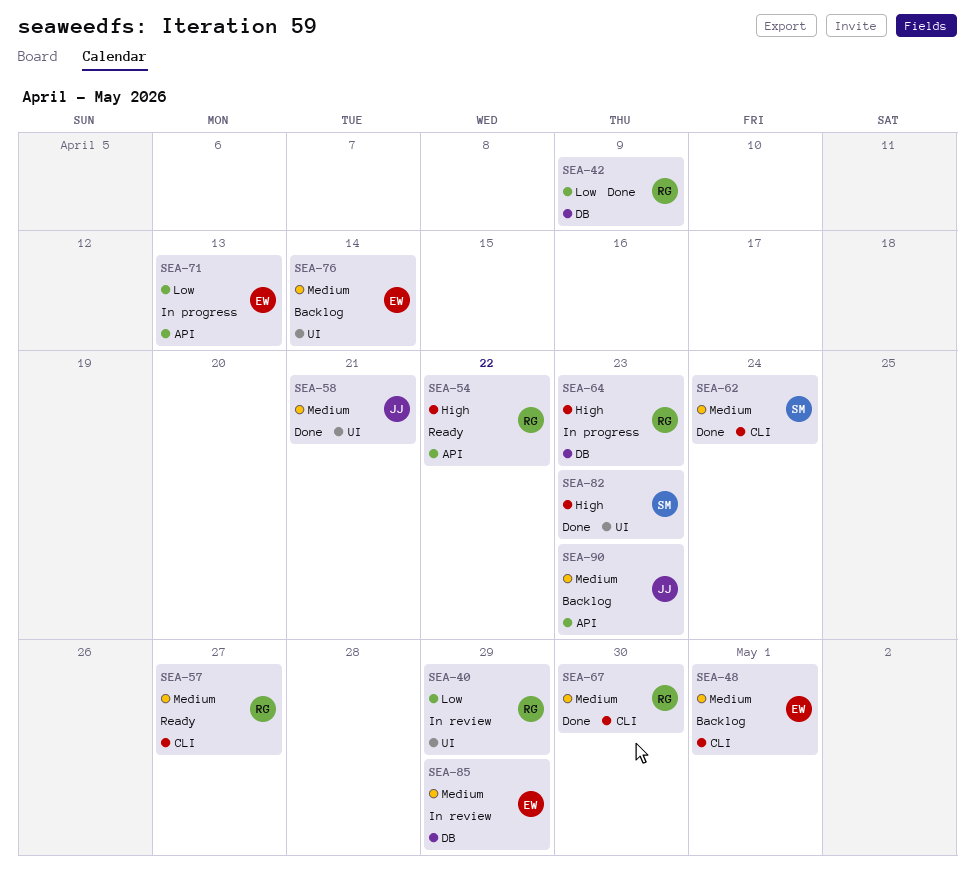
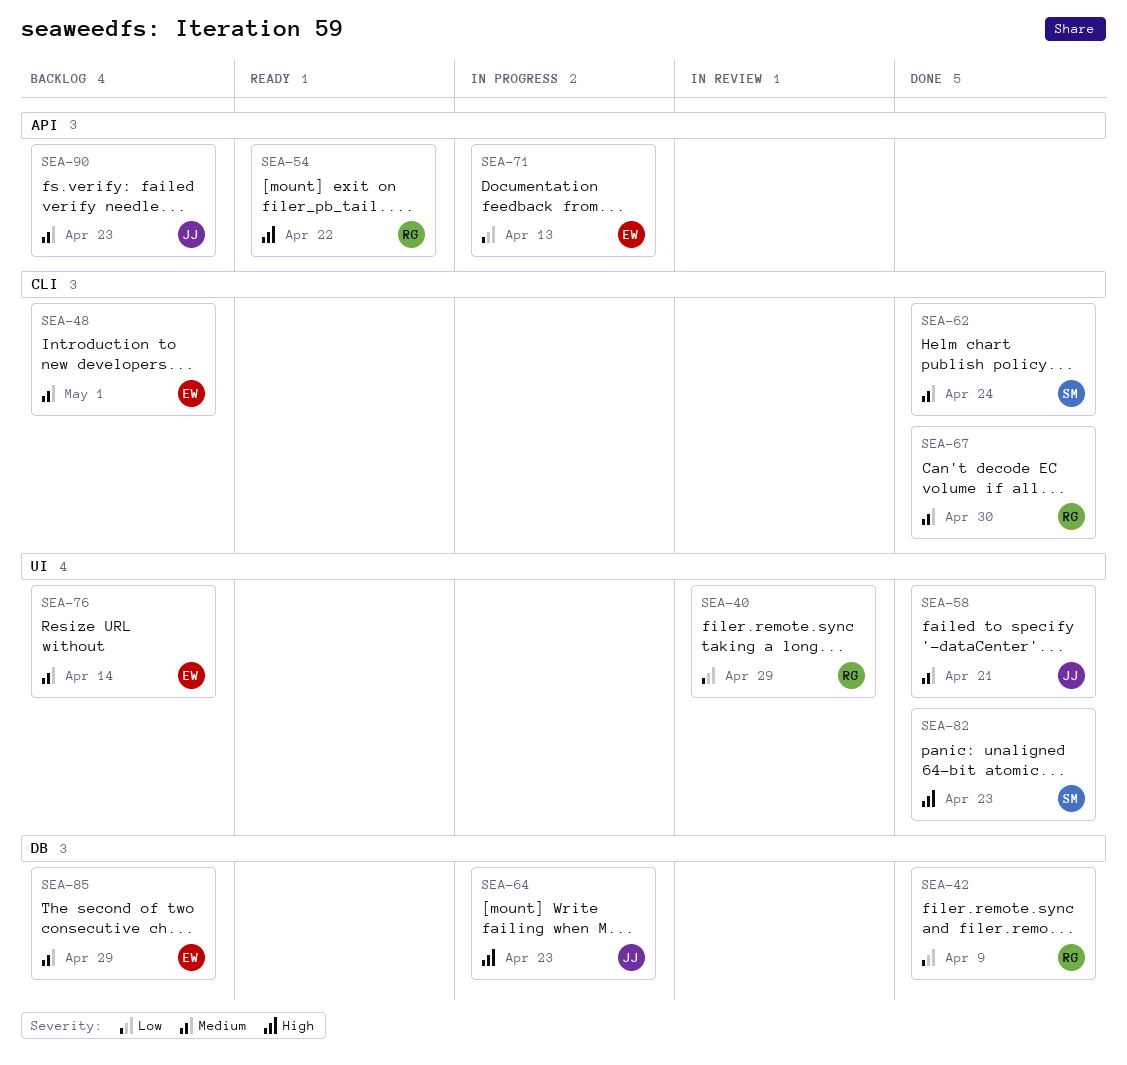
SEA-57: present -> none
SEA-64, owner: RG -> JJ
SEA-85, status: In review -> Backlog

